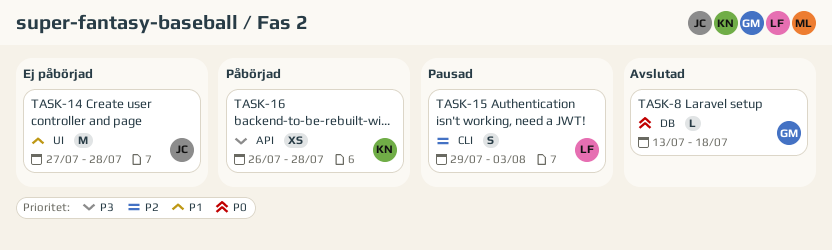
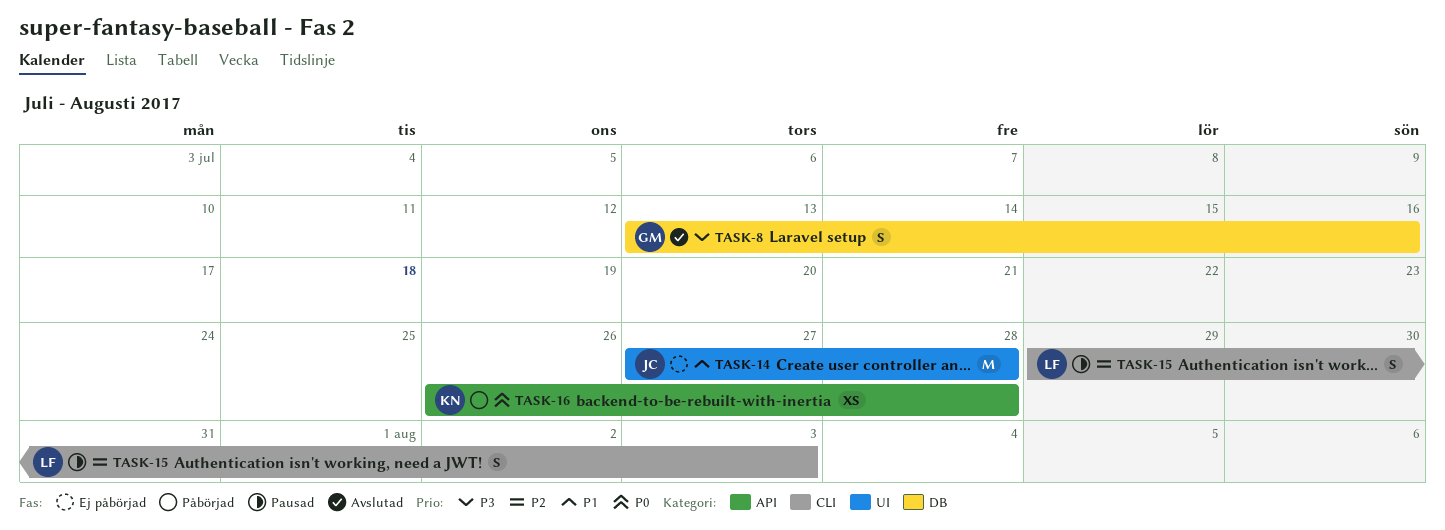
TASK-8, priority: P0 -> P3
TASK-8, estimate: L -> S
TASK-8, due: Jul 18 -> Jul 16
TASK-16, priority: P3 -> P0

